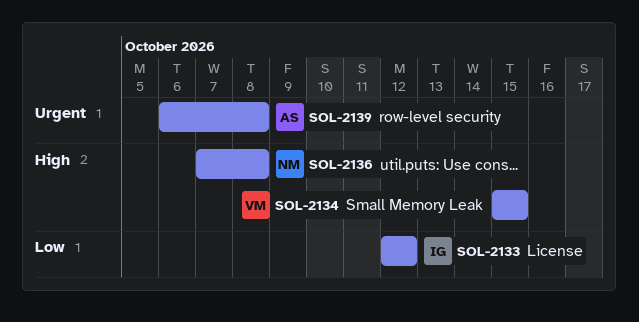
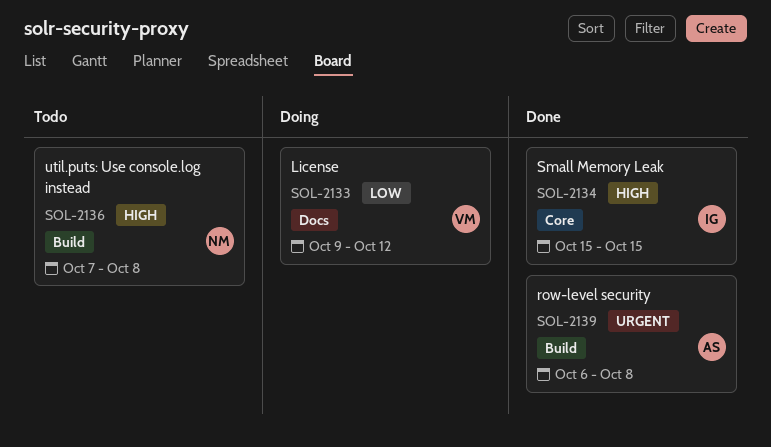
SOL-2133, owner: IG -> VM
SOL-2133, start: Oct 12 -> Oct 9
SOL-2134, owner: VM -> IG

